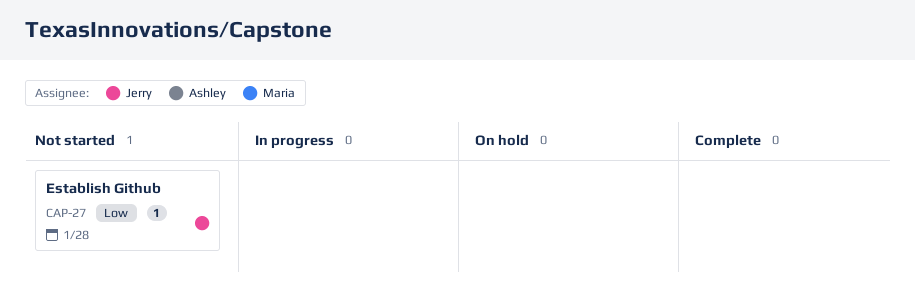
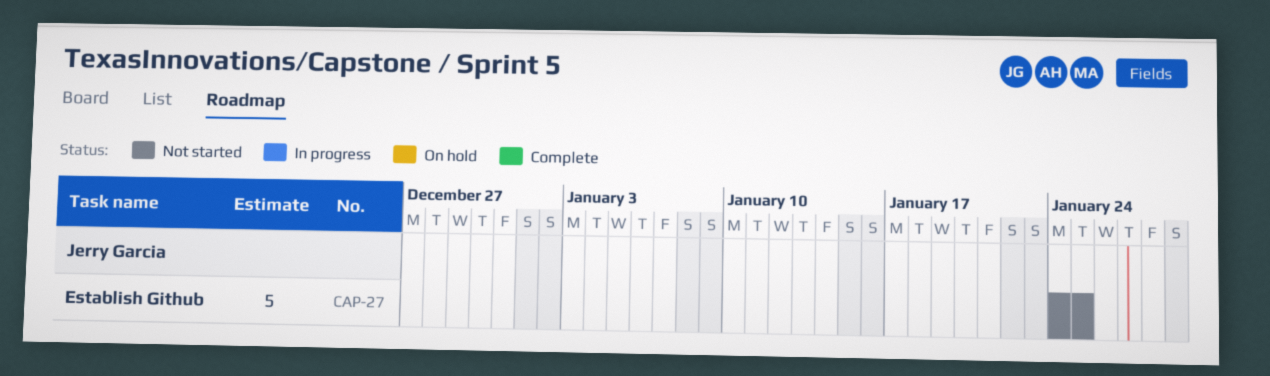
CAP-27, estimate: 1 -> 5
CAP-27, due: Jan 28 -> Jan 25

